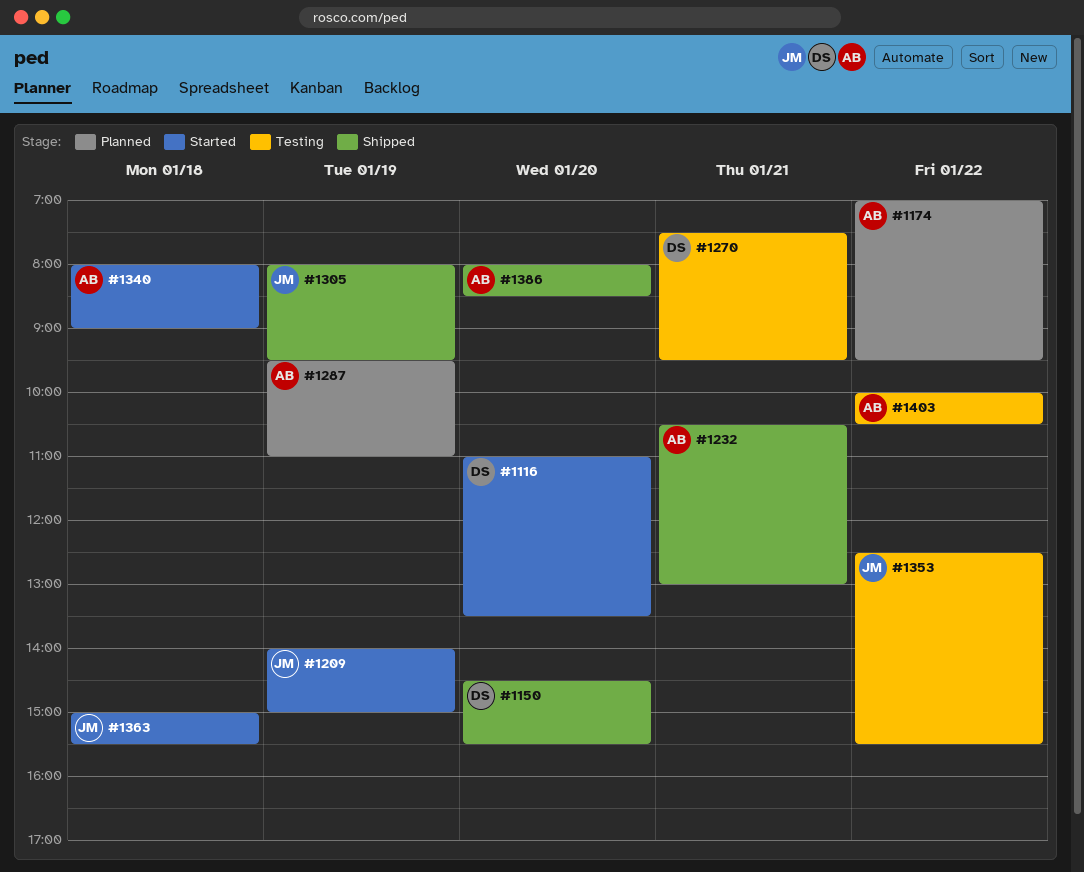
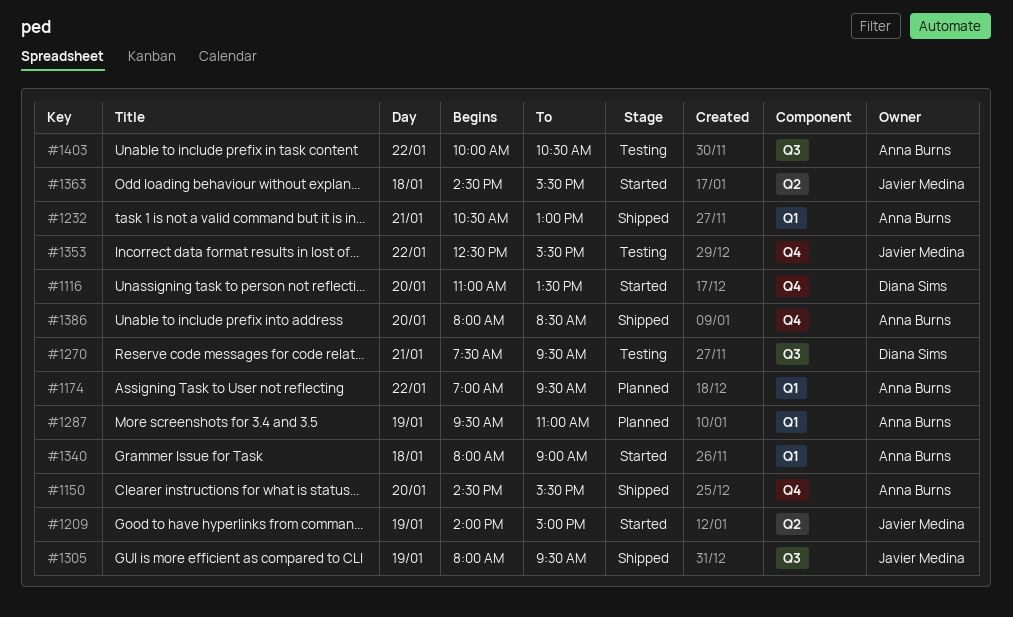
#1150, owner: Diana Sims -> Anna Burns
#1363, begins: 15:00 -> 14:30

